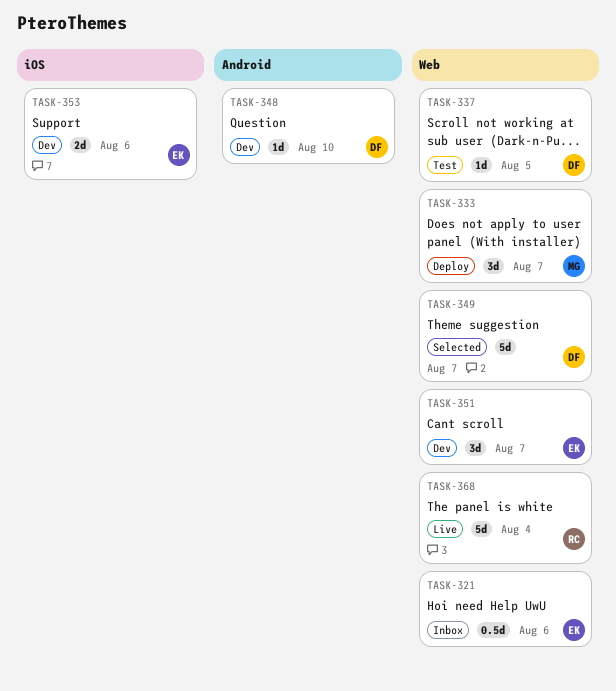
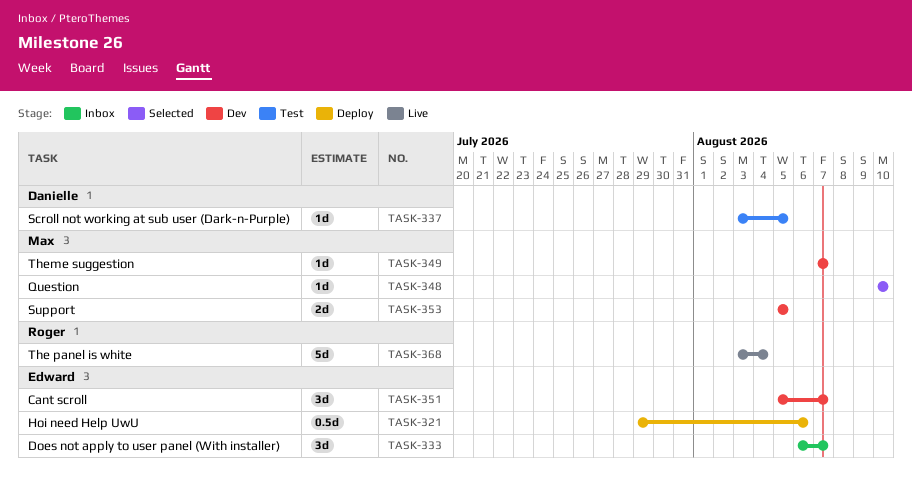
TASK-321, status: Inbox -> Deploy
TASK-333, status: Deploy -> Inbox
TASK-333, owner: Max -> Edward
TASK-348, status: Dev -> Selected
TASK-348, owner: Danielle -> Max
TASK-349, status: Selected -> Dev
TASK-349, owner: Danielle -> Max
TASK-349, estimate: 5d -> 1d
TASK-353, owner: Edward -> Max
TASK-353, due: Aug 6 -> Aug 5

